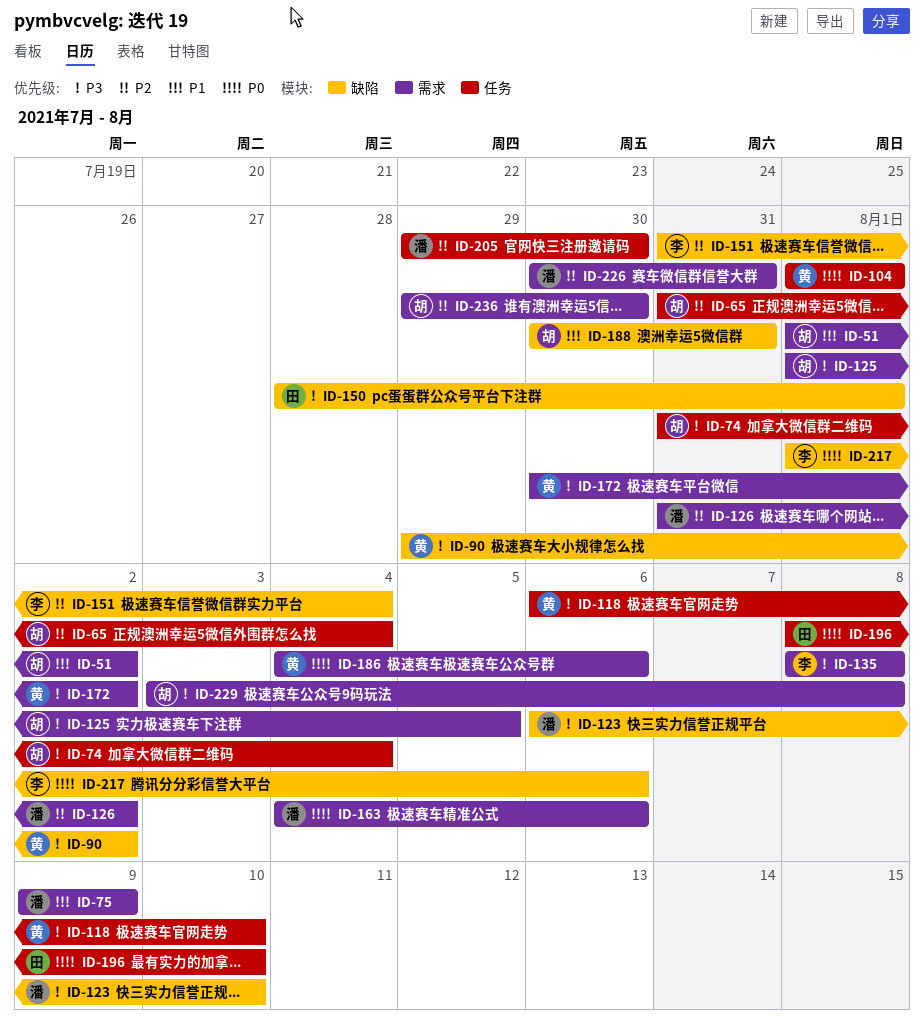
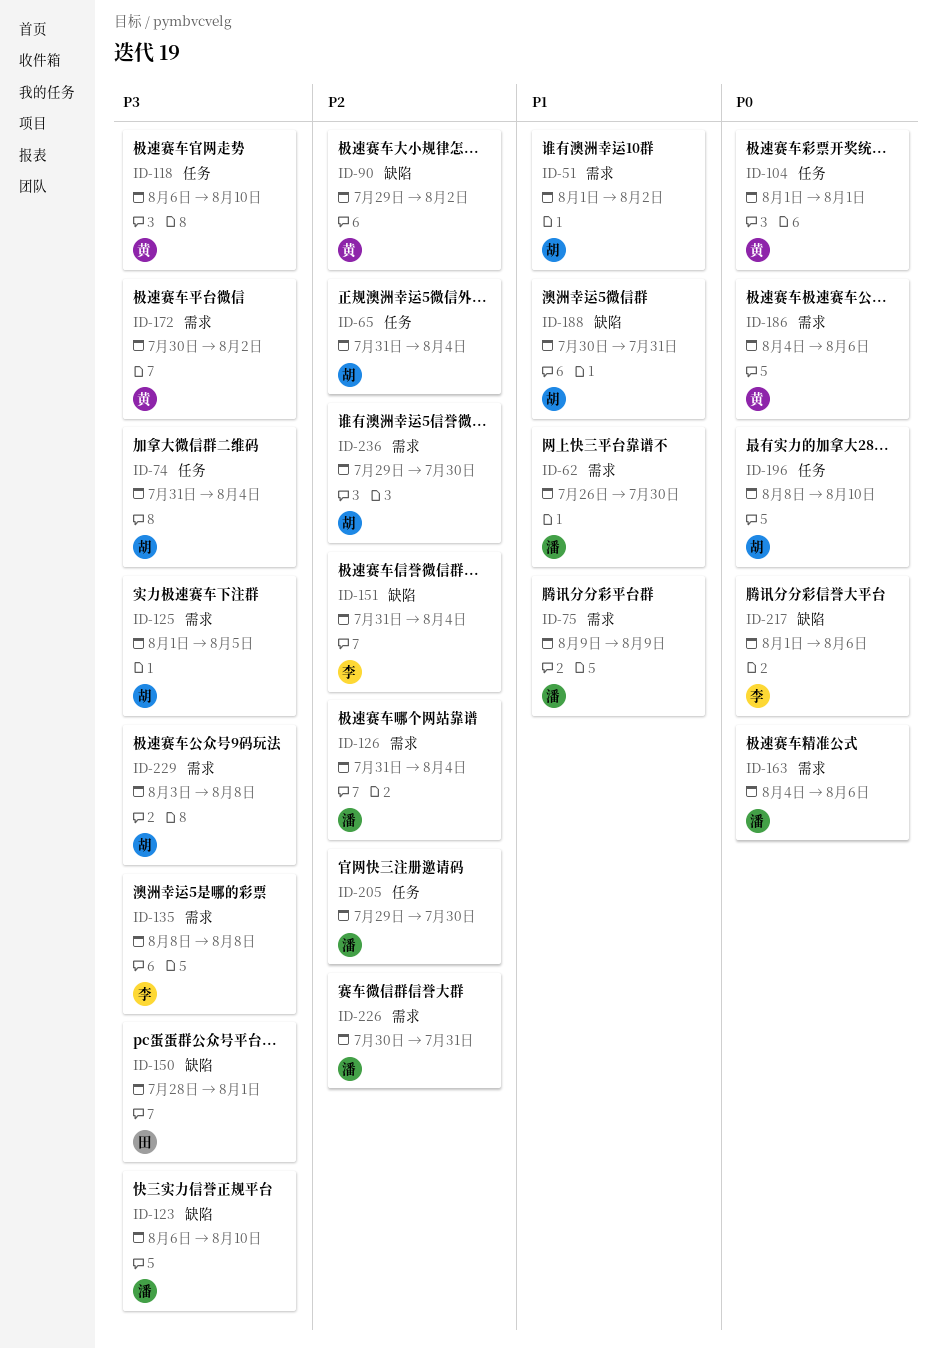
ID-62: none -> present
ID-90, priority: P3 -> P2
ID-126, due: Aug 2 -> Aug 4
ID-196, owner: 田 -> 胡

